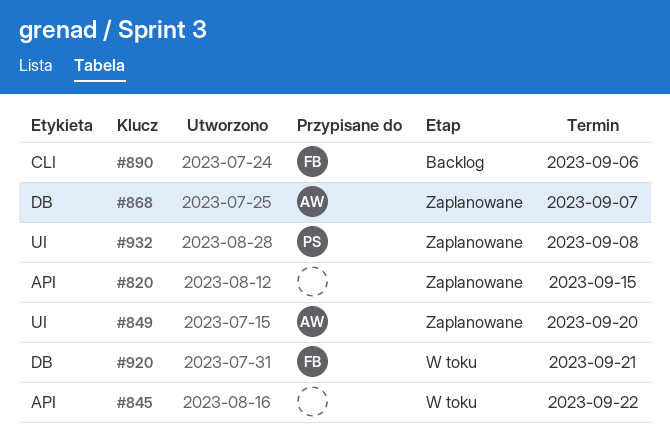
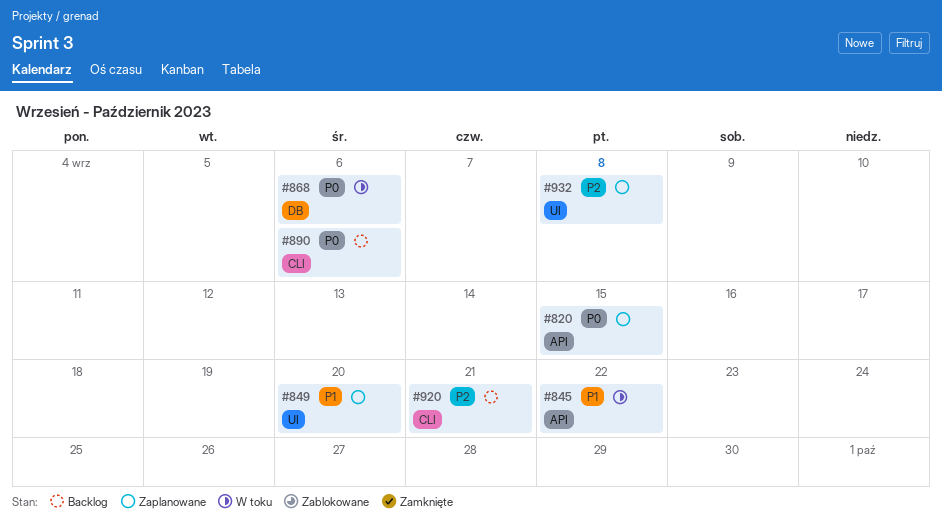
#868, status: Zaplanowane -> W toku
#868, due: Sep 7 -> Sep 6
#920, status: W toku -> Backlog
#920, label: DB -> CLI

